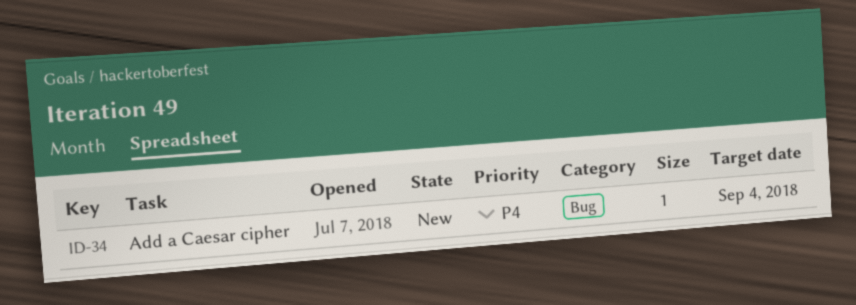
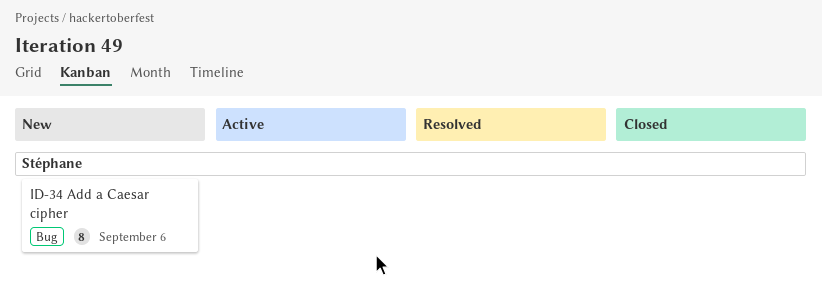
ID-34, estimate: 1 -> 8
ID-34, due: Sep 4 -> Sep 6

